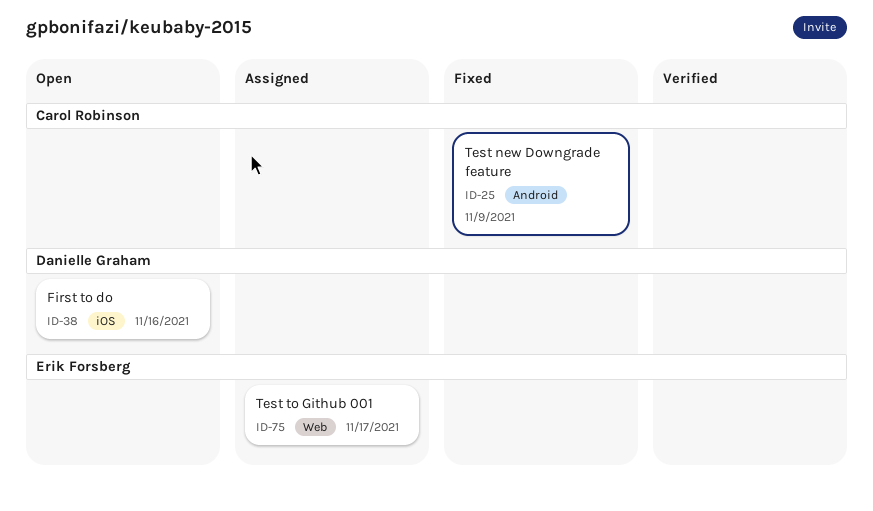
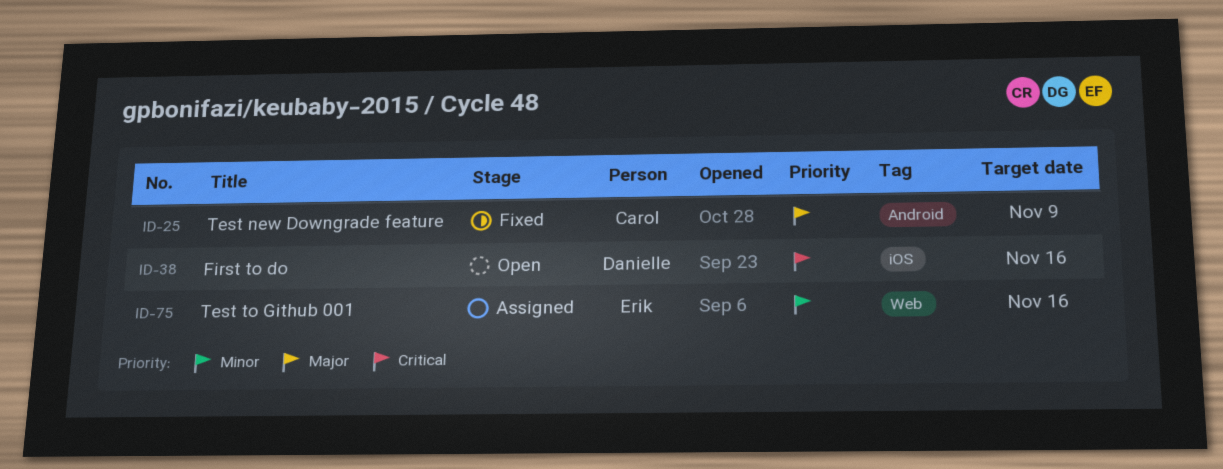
ID-75, due: Nov 17 -> Nov 16

